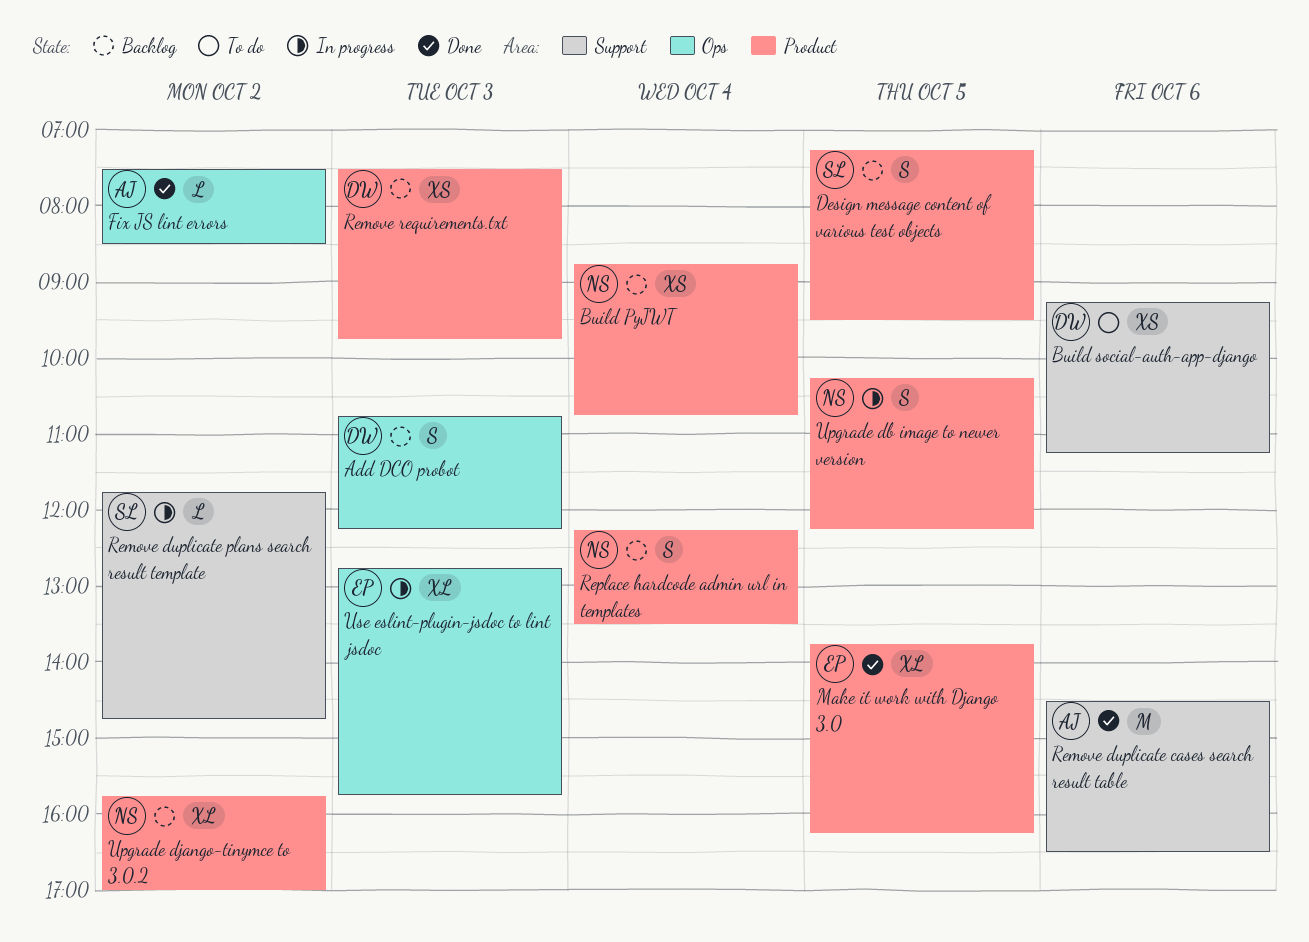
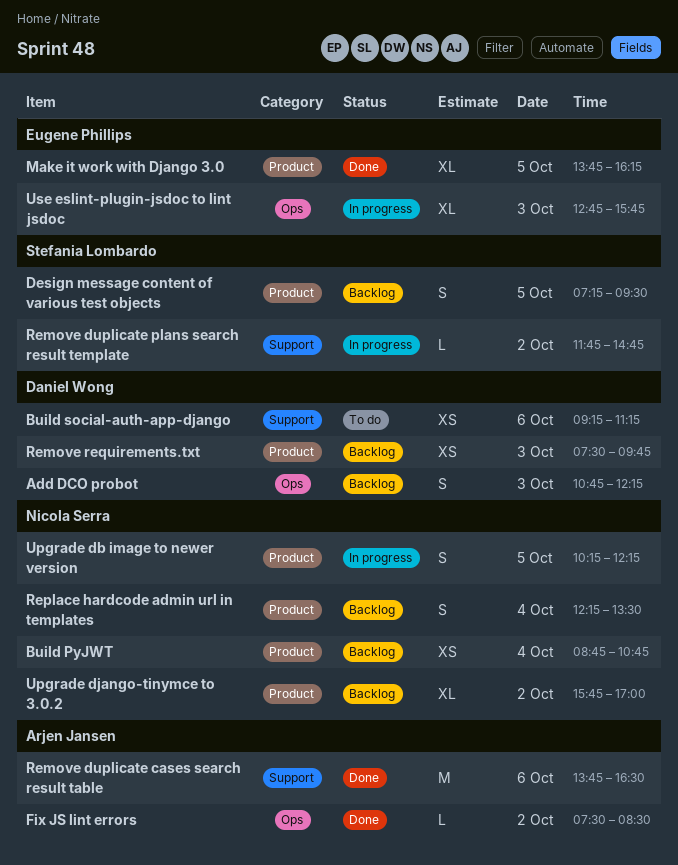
Remove duplicate cases search result table, begins: 14:30 -> 13:45

